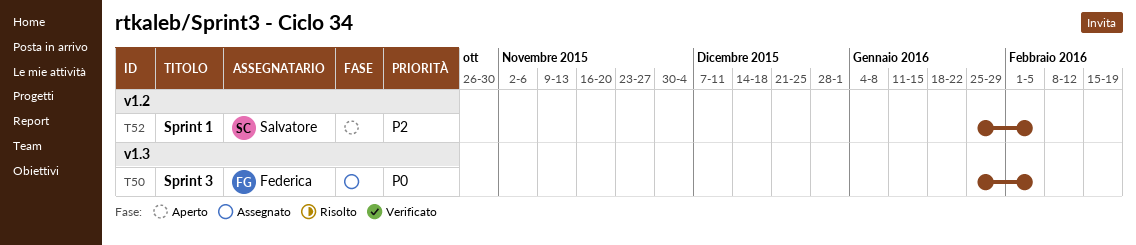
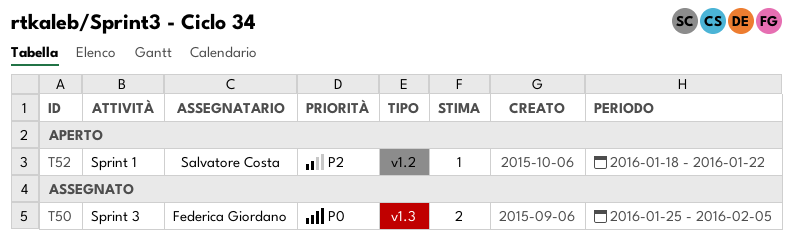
T52, start: Jan 25 -> Jan 18
T52, due: Feb 5 -> Jan 22

